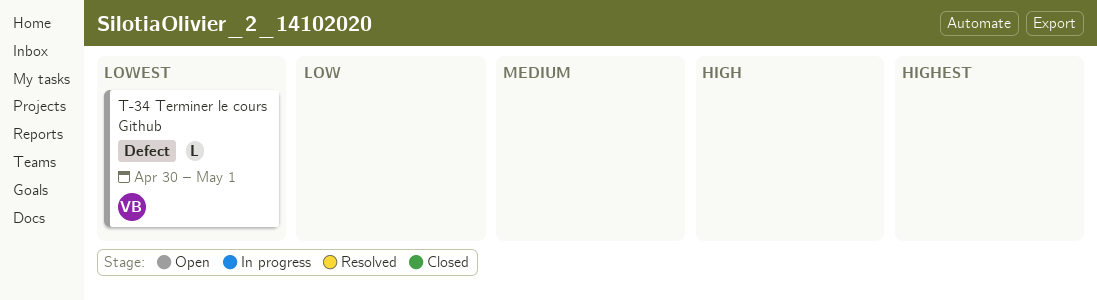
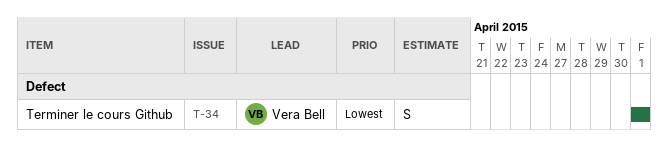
T-34, estimate: L -> S
T-34, start: Apr 30 -> May 1

